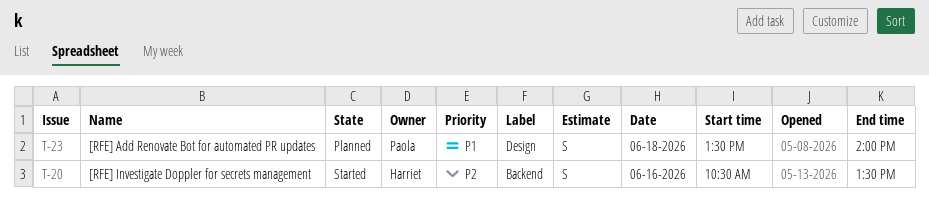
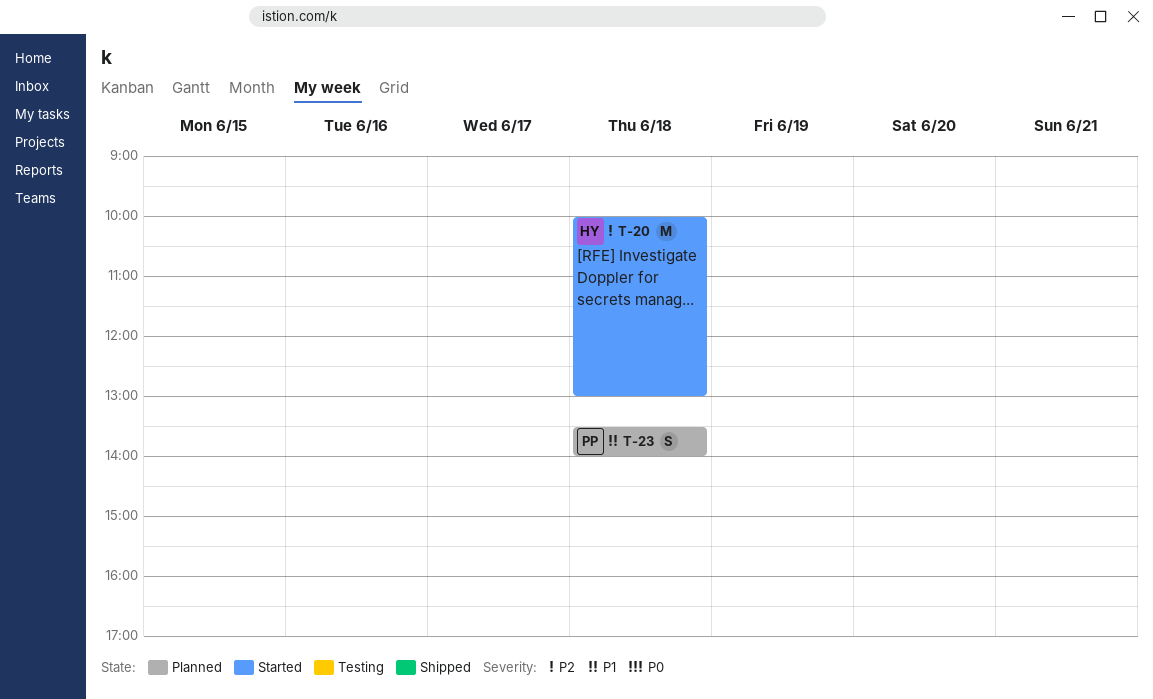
T-20, estimate: S -> M
T-20, day: Jun 16 -> Jun 18
T-20, begins: 10:30 -> 10:00
T-20, ends: 13:30 -> 13:00

